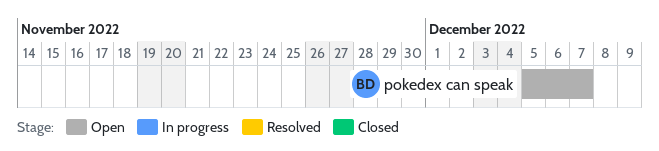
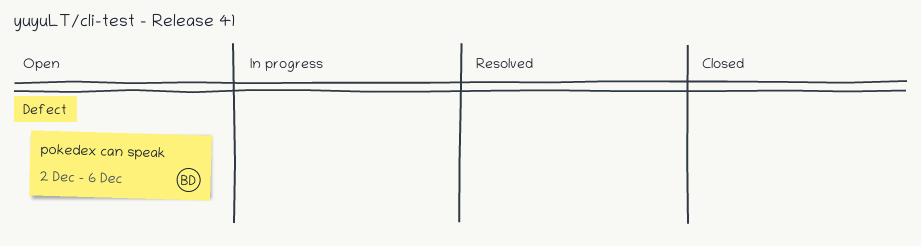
pokedex can speak, start: Dec 5 -> Dec 2
pokedex can speak, due: Dec 7 -> Dec 6

